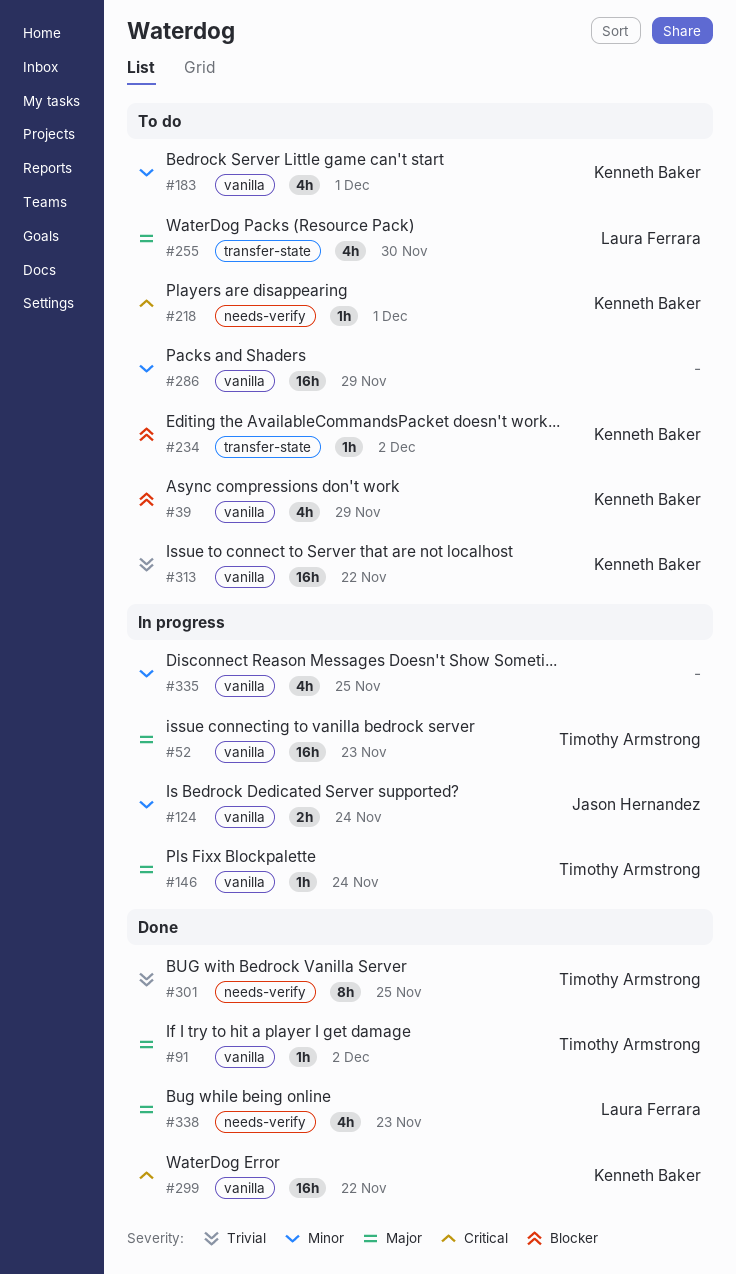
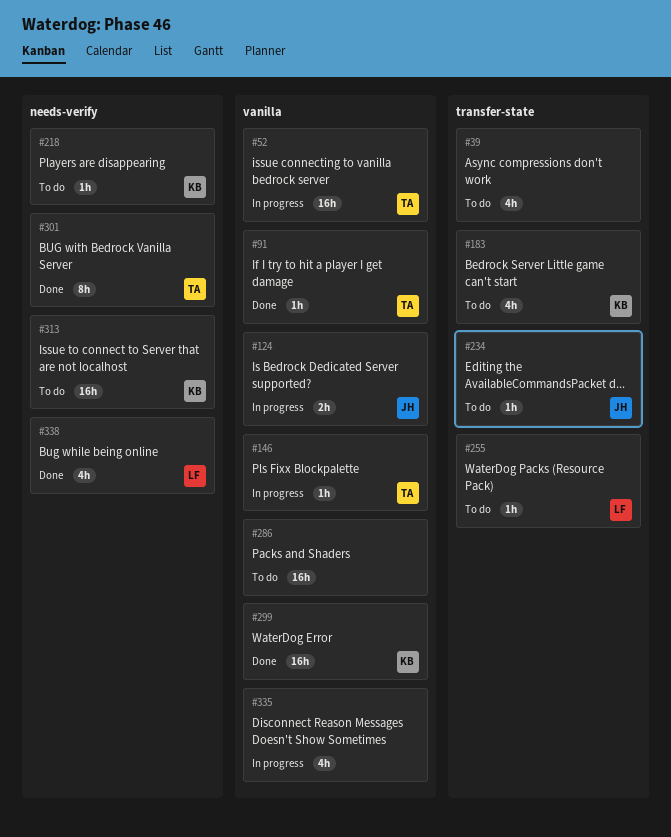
#39, owner: Kenneth Baker -> none
#39, label: vanilla -> transfer-state
#183, label: vanilla -> transfer-state
#234, owner: Kenneth Baker -> Jason Hernandez
#255, estimate: 4h -> 1h
#313, label: vanilla -> needs-verify

